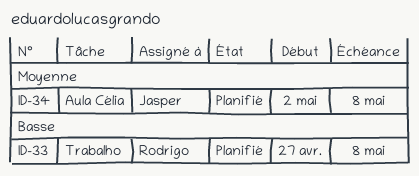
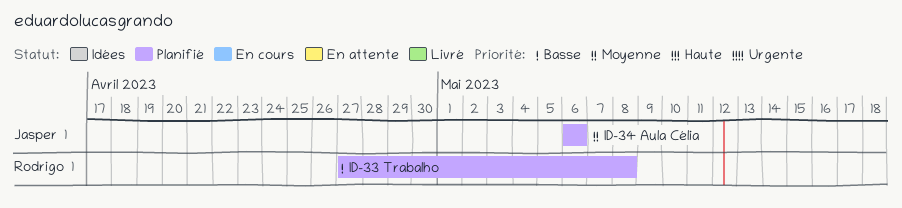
ID-34, start: May 2 -> May 6
ID-34, due: May 8 -> May 6

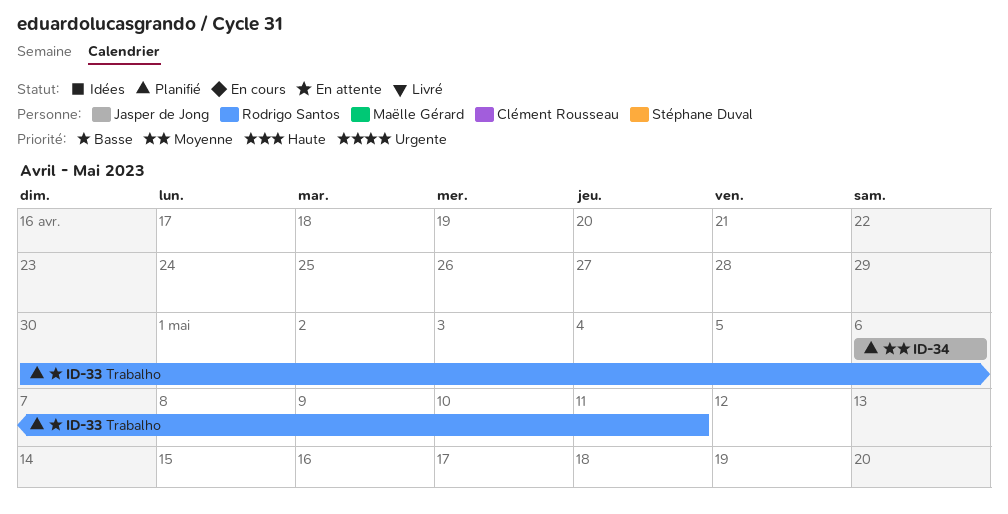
ID-33, start: Apr 27 -> Apr 30
ID-33, due: May 8 -> May 11

